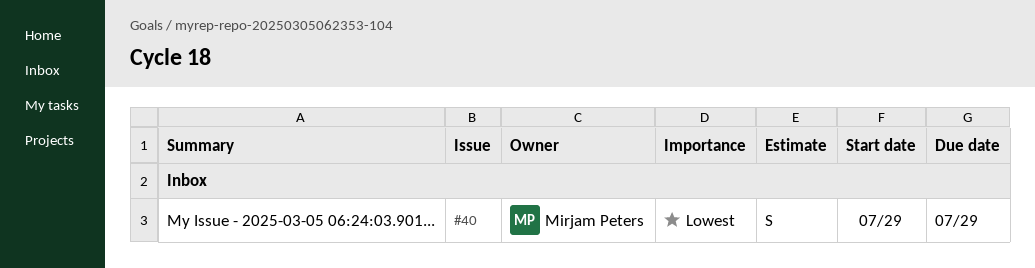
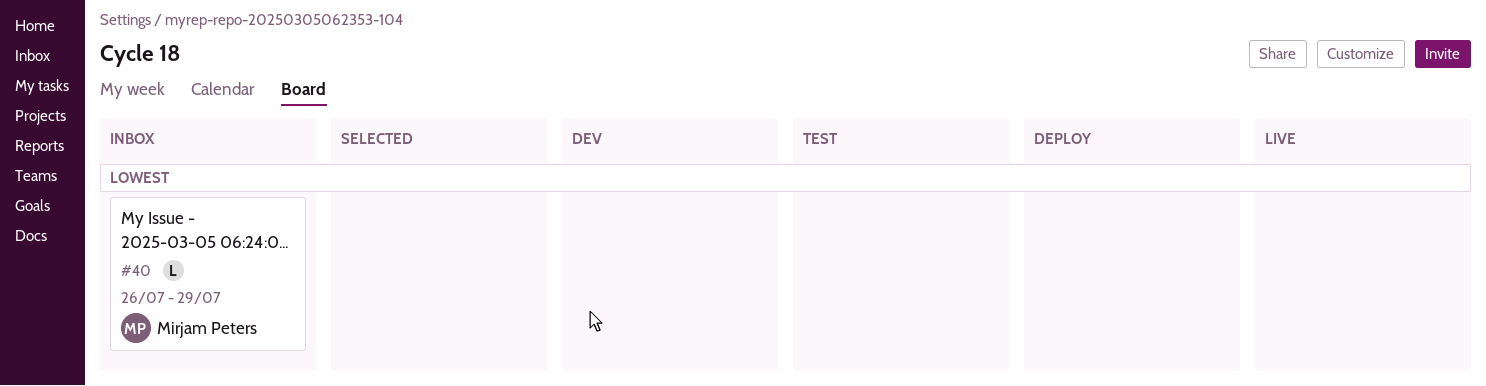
#40, estimate: S -> L
#40, start: Jul 29 -> Jul 26

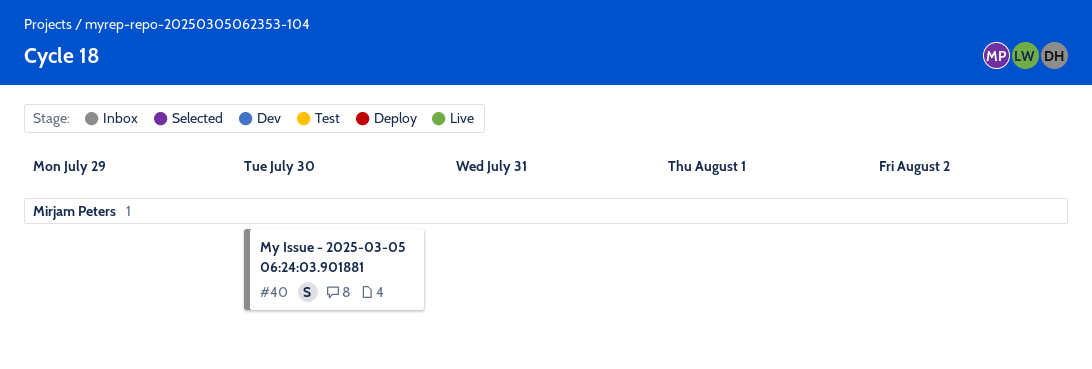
#40, estimate: L -> S
#40, due: Jul 29 -> Jul 30

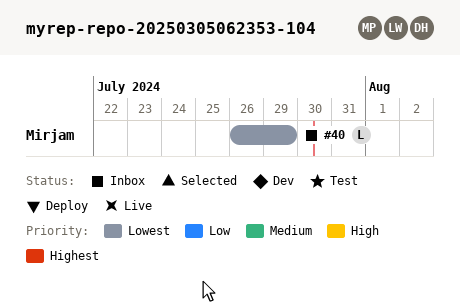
#40, estimate: S -> L
#40, due: Jul 30 -> Jul 29

